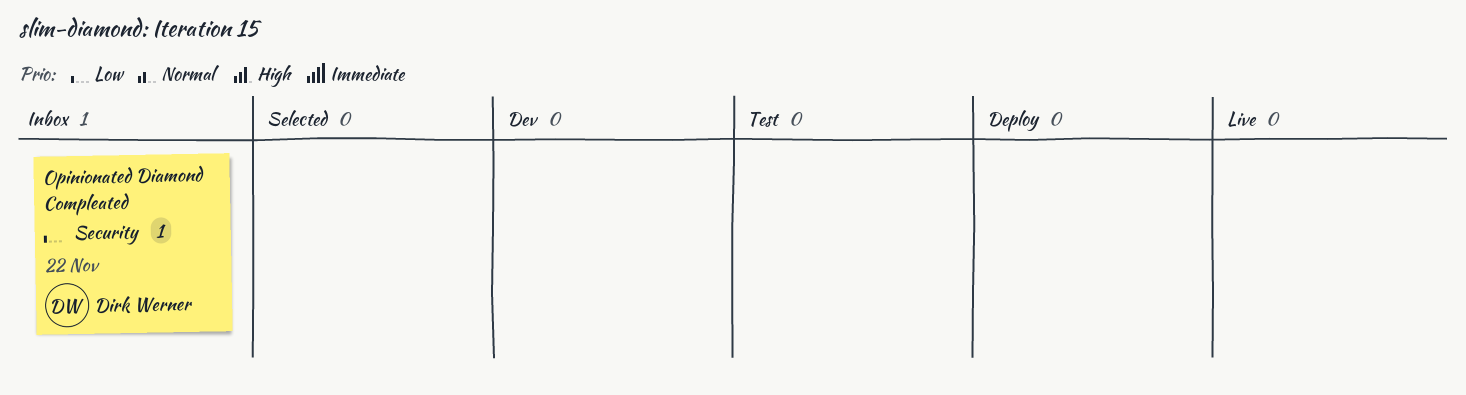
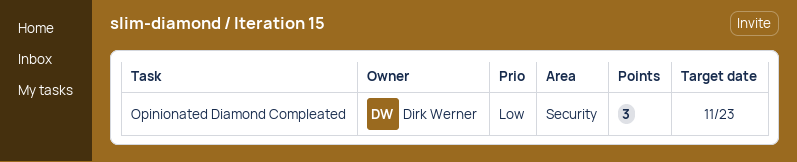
Opinionated Diamond Compleated, estimate: 1 -> 3
Opinionated Diamond Compleated, due: Nov 22 -> Nov 23

